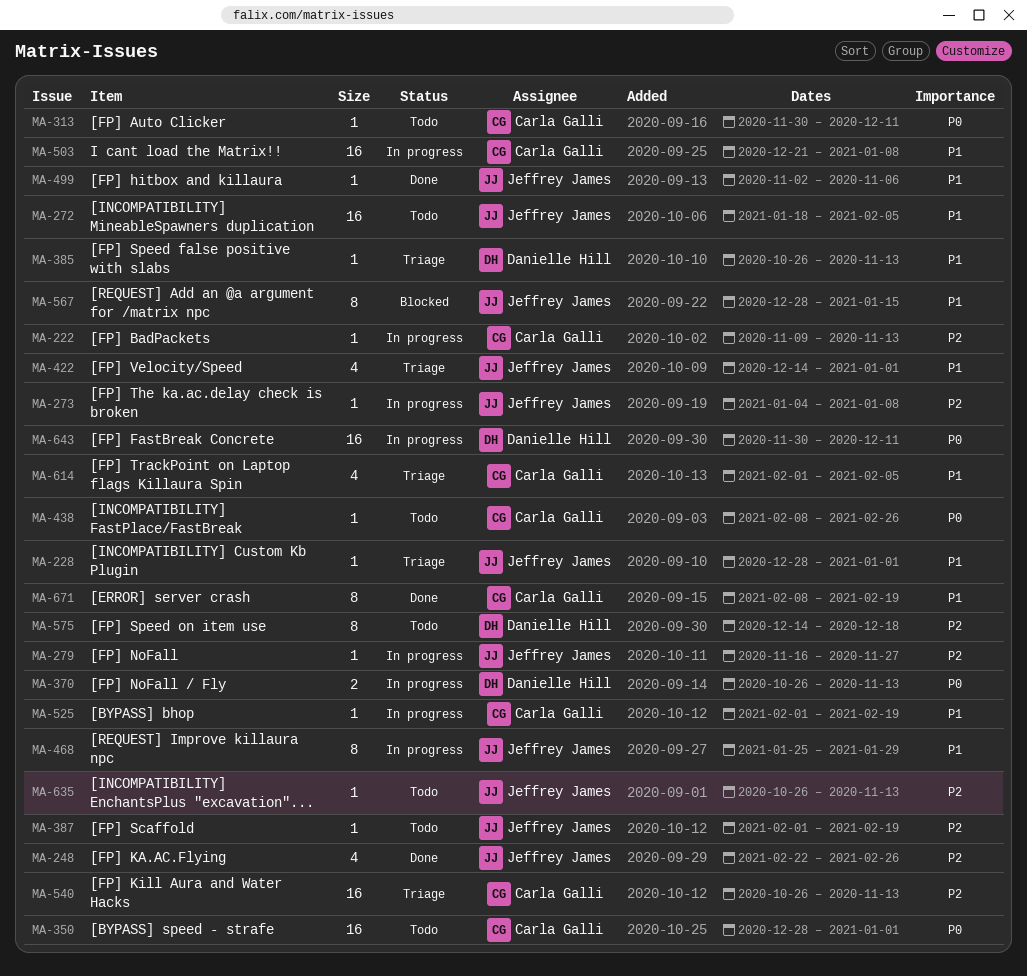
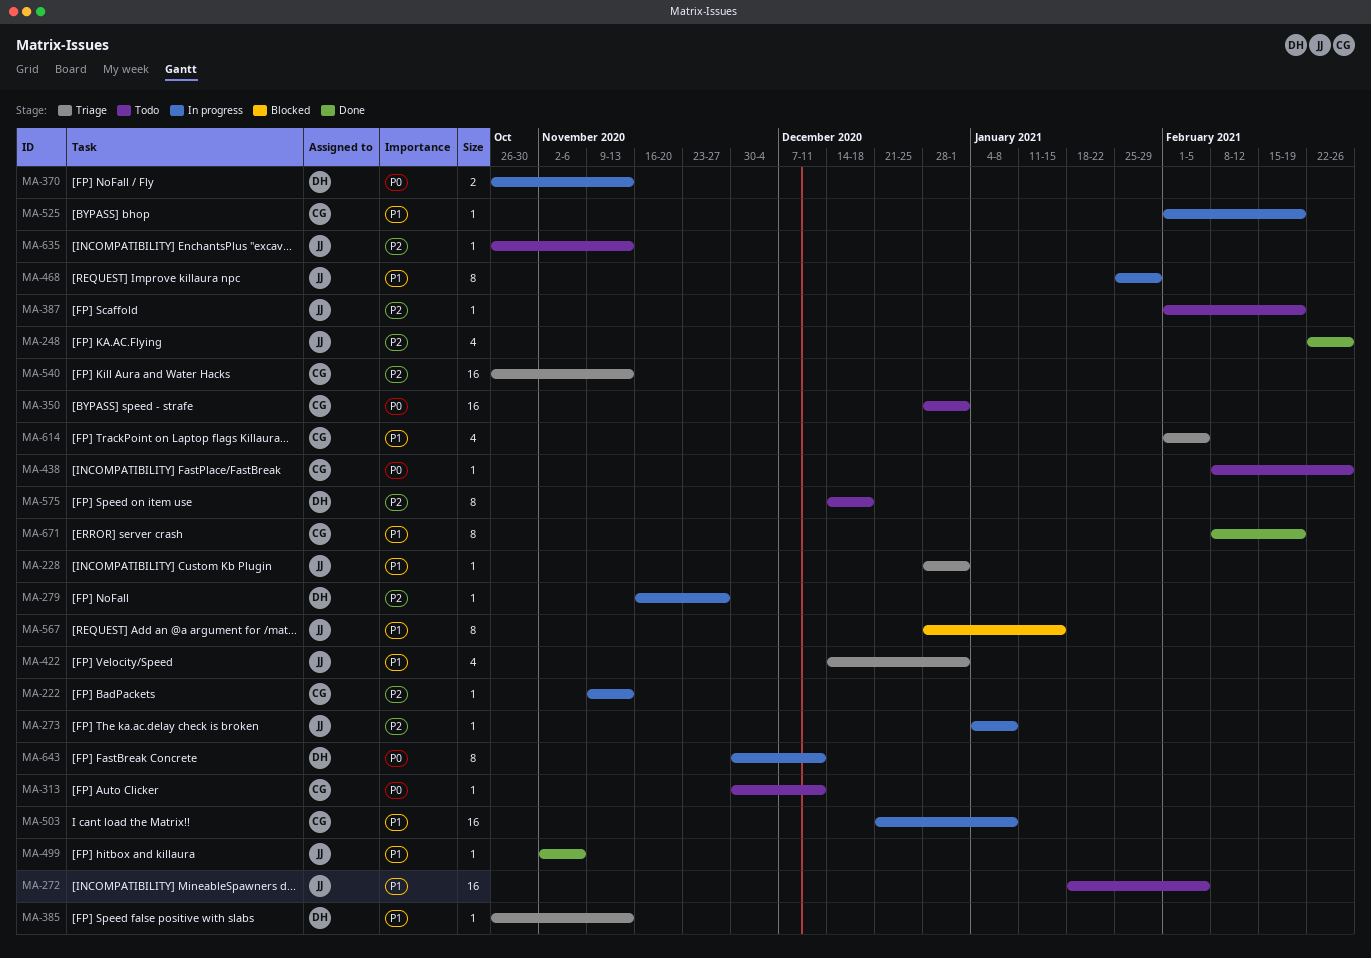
MA-279, owner: Jeffrey James -> Danielle Hill
MA-643, estimate: 16 -> 8

